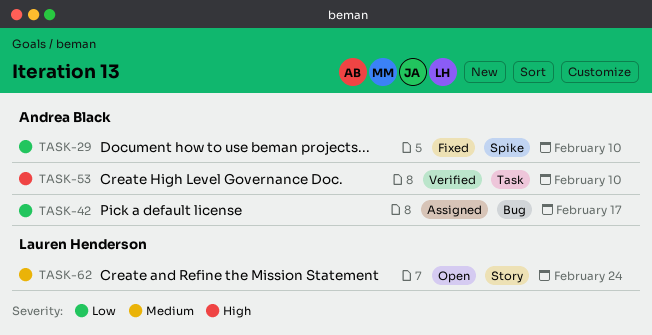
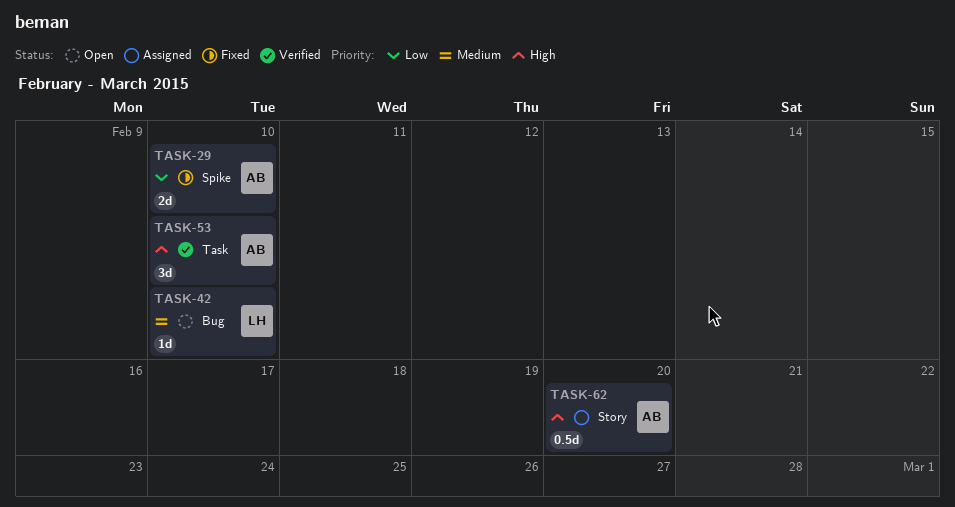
TASK-42, status: Assigned -> Open
TASK-42, owner: Andrea Black -> Lauren Henderson
TASK-42, priority: Low -> Medium
TASK-42, due: Feb 17 -> Feb 10
TASK-62, status: Open -> Assigned
TASK-62, owner: Lauren Henderson -> Andrea Black
TASK-62, priority: Medium -> High
TASK-62, due: Feb 24 -> Feb 20

